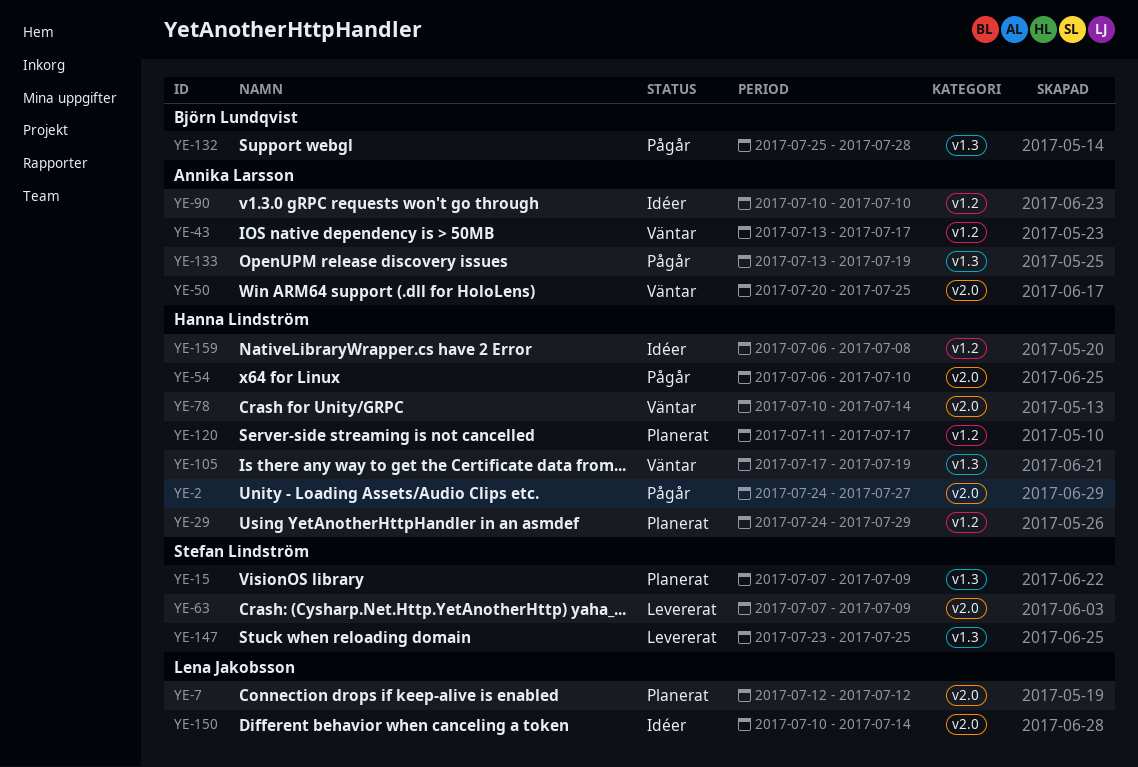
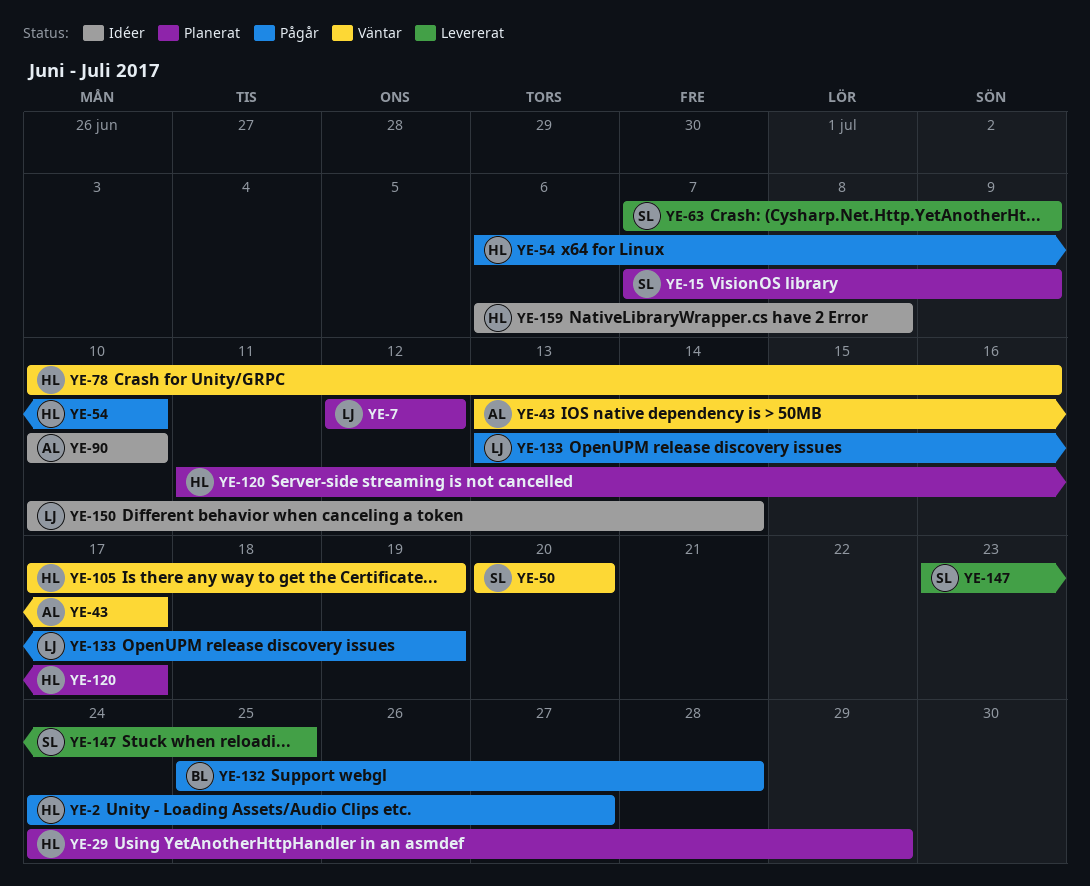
YE-50, owner: Annika Larsson -> Stefan Lindström
YE-50, due: Jul 25 -> Jul 20
YE-78, due: Jul 14 -> Jul 16
YE-133, owner: Annika Larsson -> Lena Jakobsson

